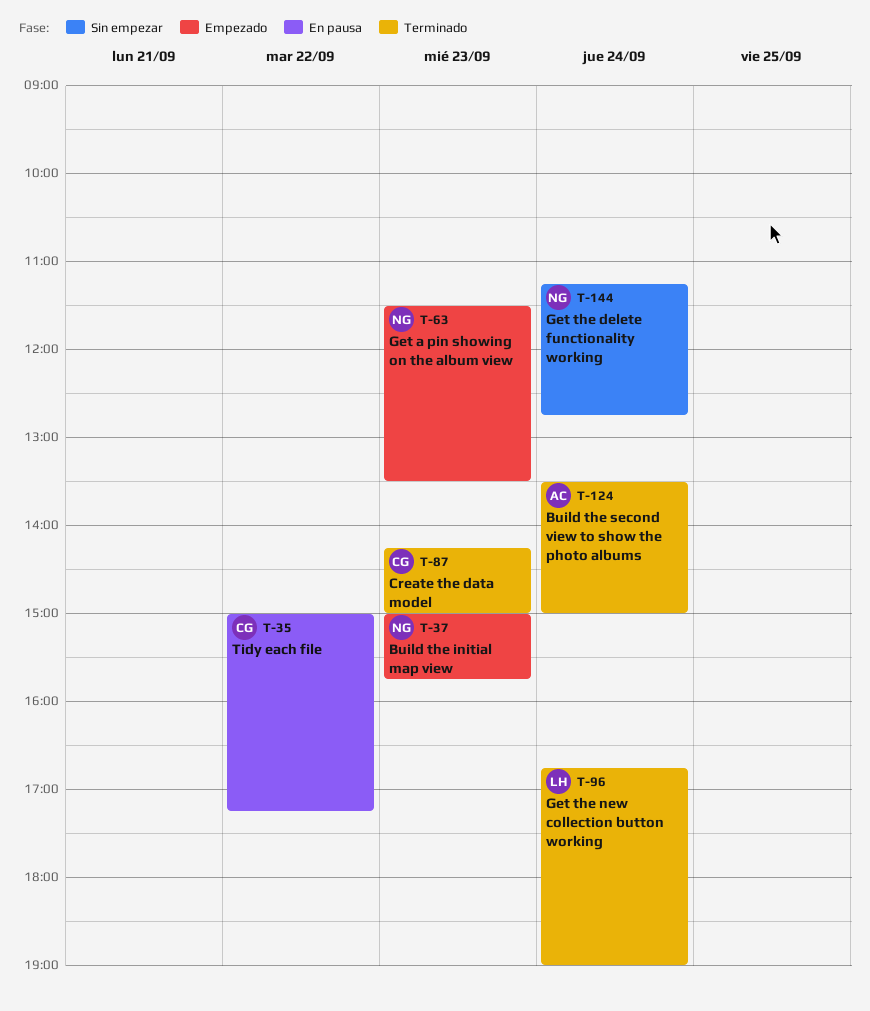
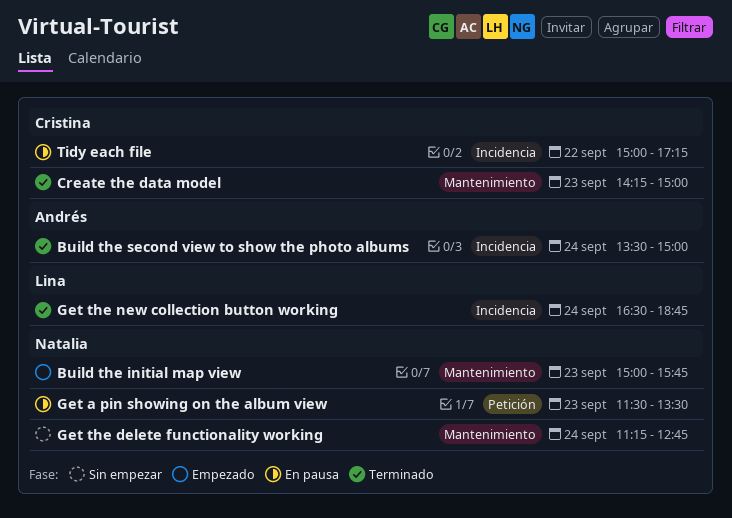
Get a pin showing on the album view, status: Empezado -> En pausa
Get the new collection button working, begins: 16:45 -> 16:30
Get the new collection button working, ends: 19:00 -> 18:45

